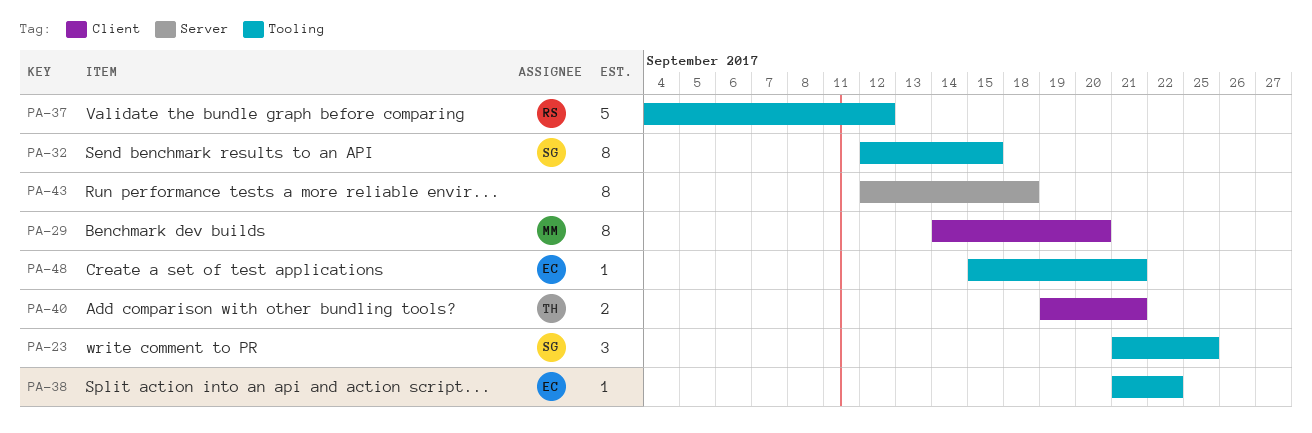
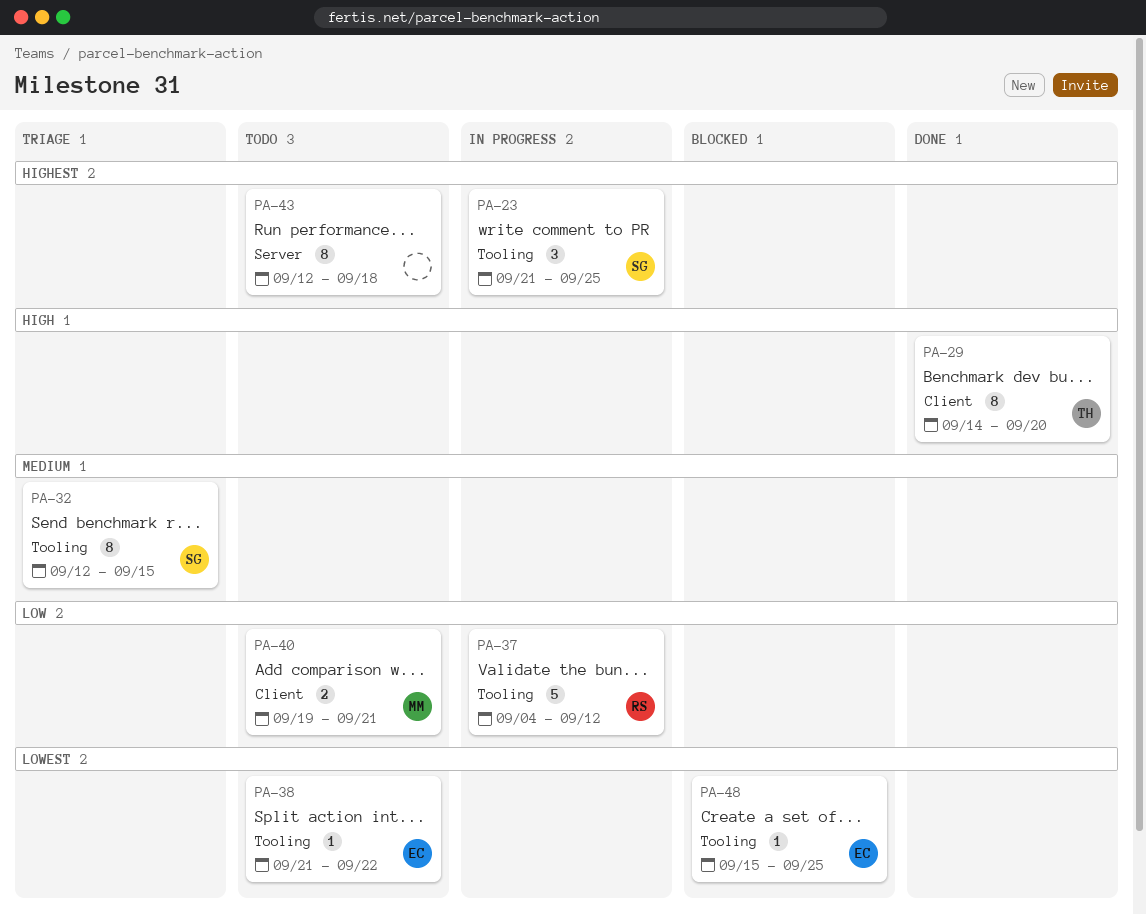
PA-29, owner: MM -> TH
PA-40, owner: TH -> MM
PA-48, due: Sep 21 -> Sep 25

